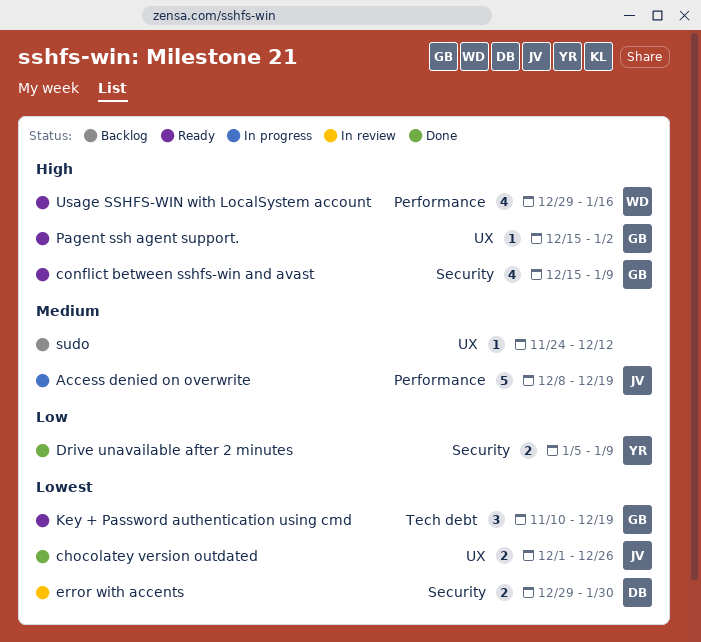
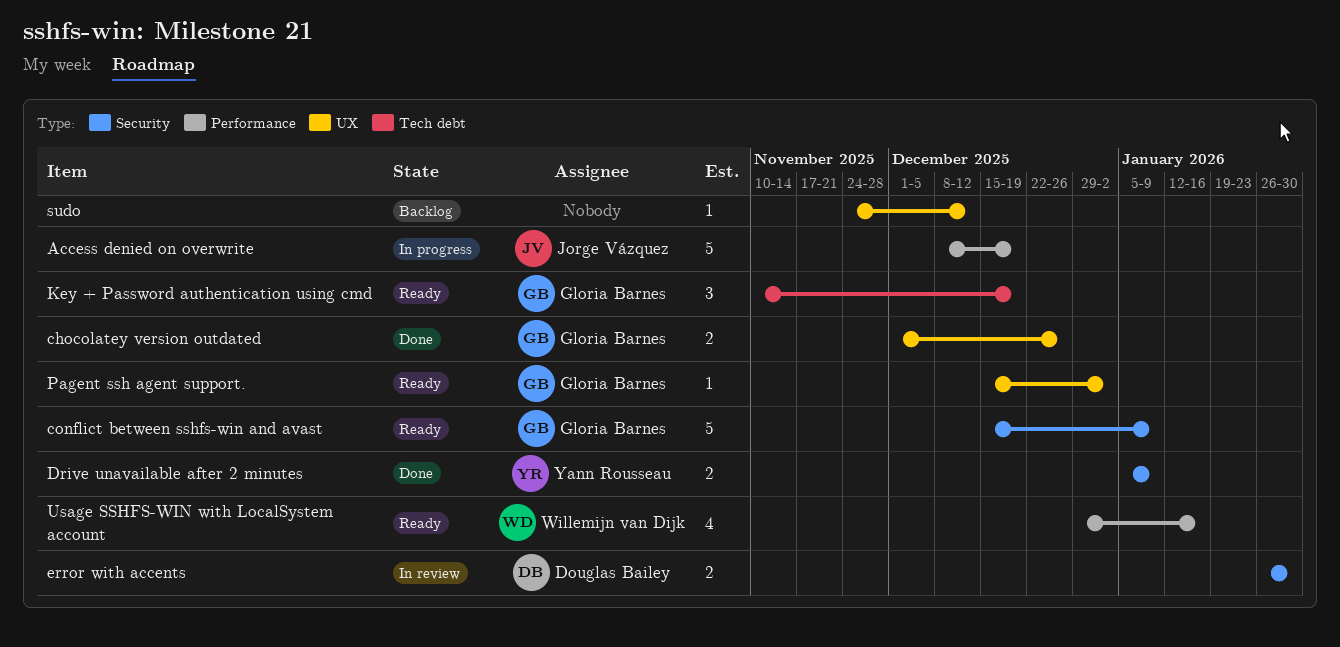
chocolatey version outdated, owner: Jorge Vázquez -> Gloria Barnes
conflict between sshfs-win and avast, estimate: 4 -> 5
error with accents, start: Dec 29 -> Jan 26

